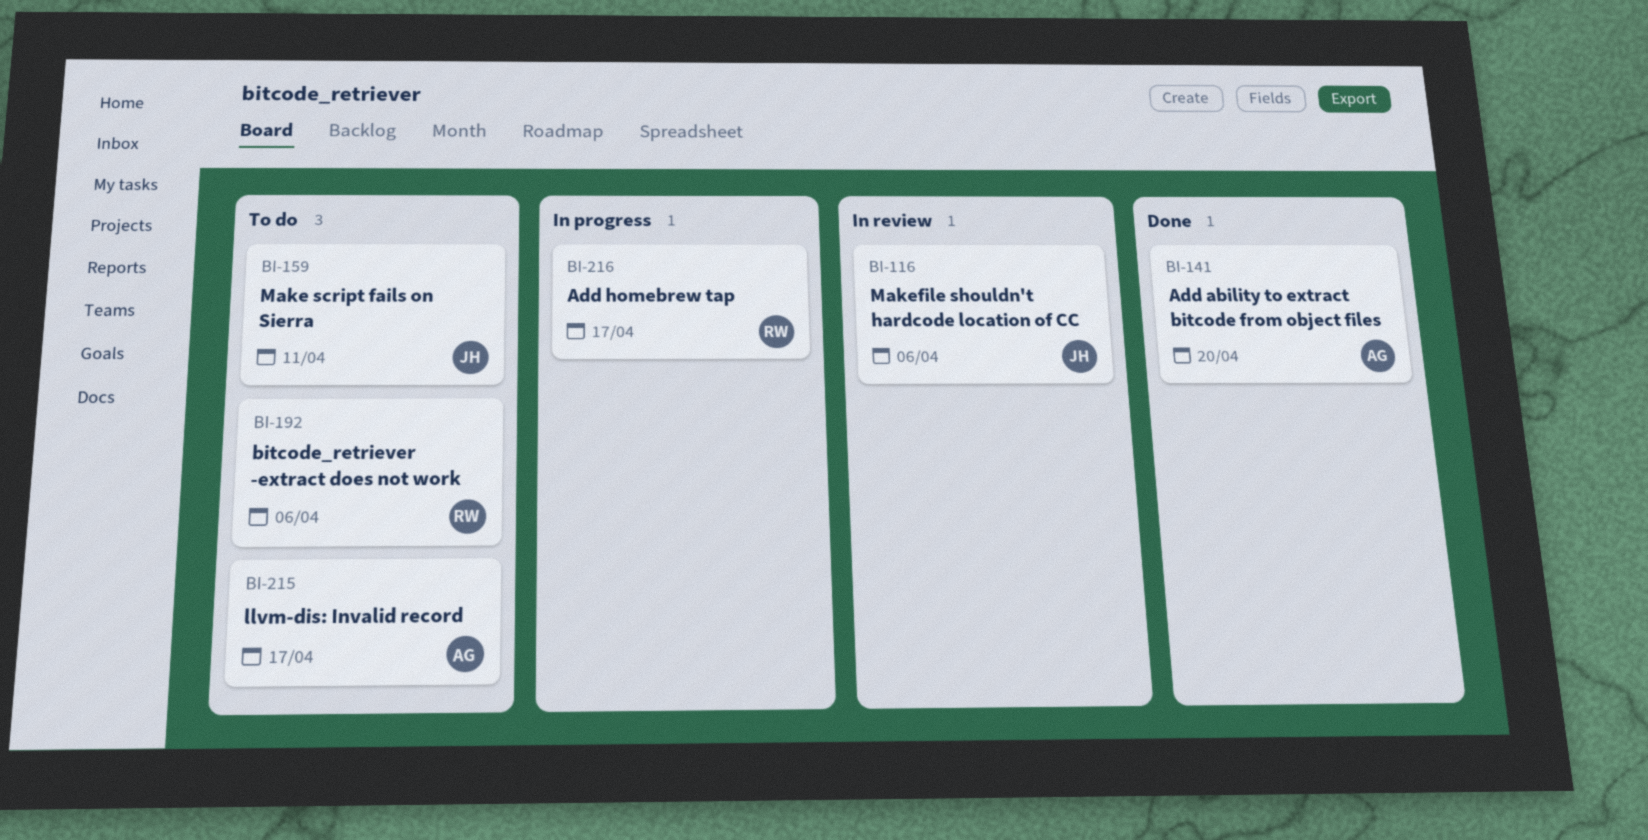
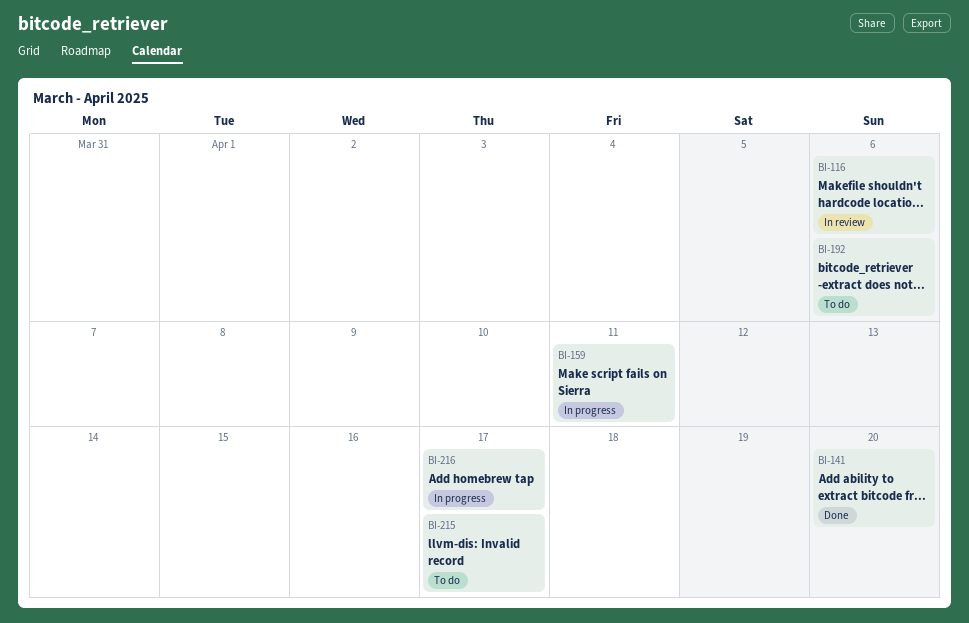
BI-159, status: To do -> In progress

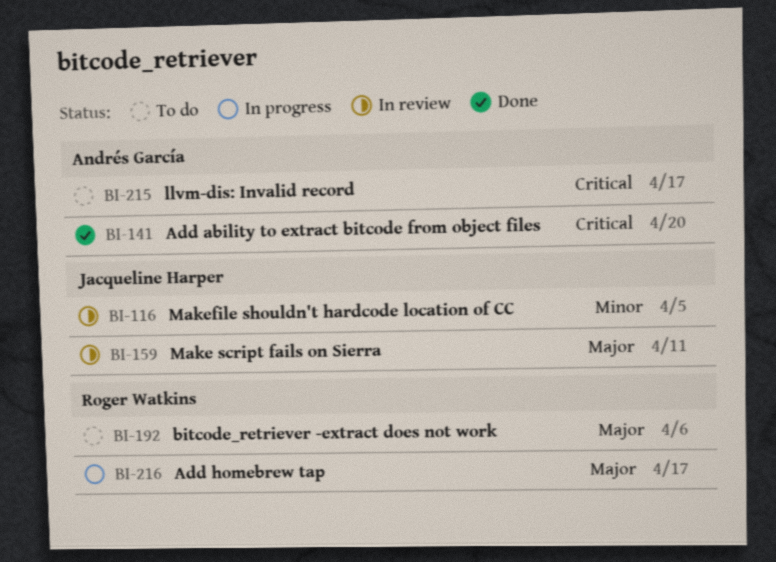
BI-116, due: Apr 6 -> Apr 5
BI-159, status: In progress -> In review

